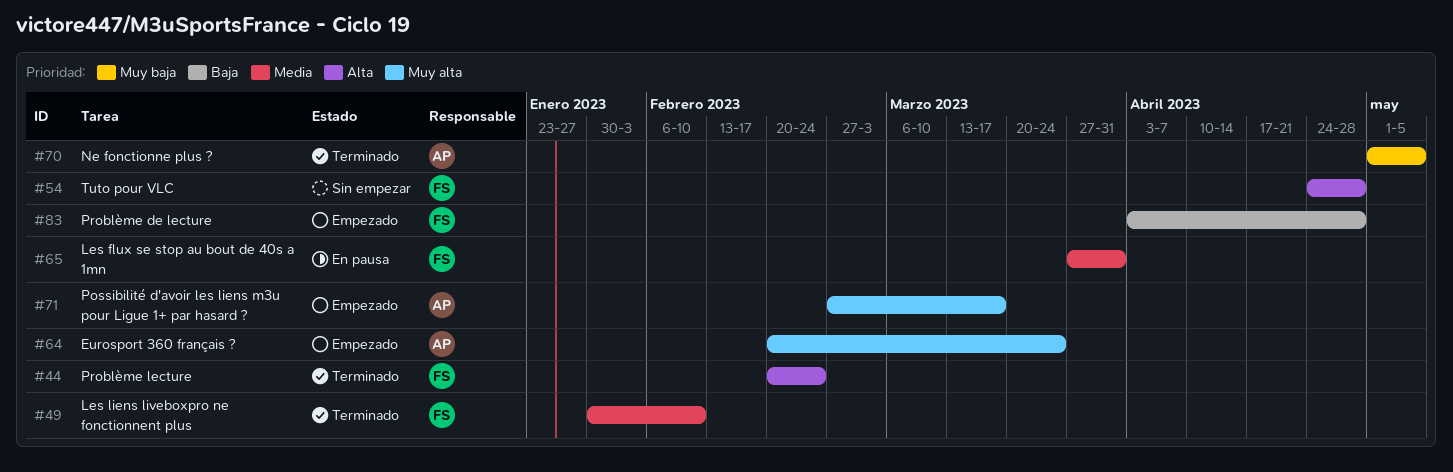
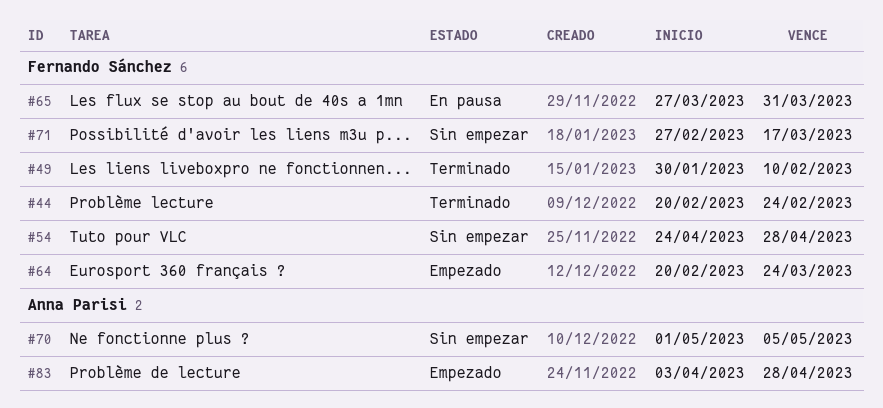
#64, owner: Anna Parisi -> Fernando Sánchez
#70, status: Terminado -> Sin empezar
#71, status: Empezado -> Sin empezar
#71, owner: Anna Parisi -> Fernando Sánchez
#83, owner: Fernando Sánchez -> Anna Parisi

